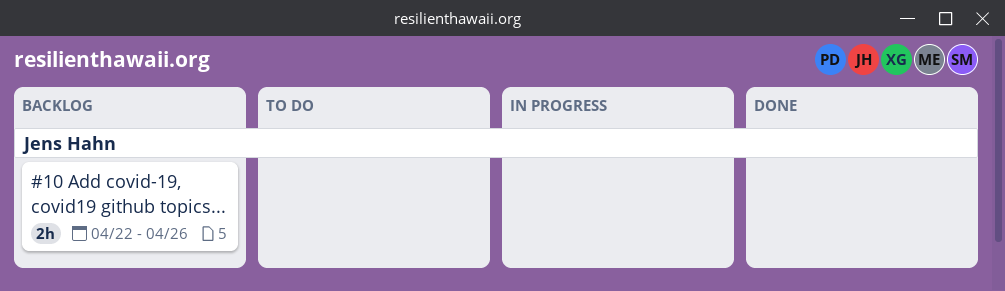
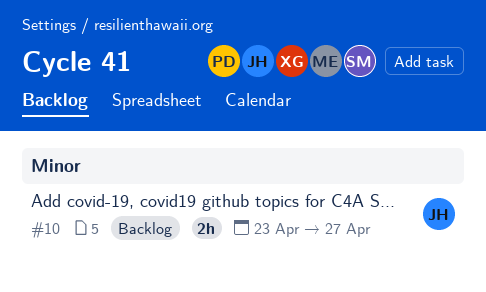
#10, start: Apr 22 -> Apr 23
#10, due: Apr 26 -> Apr 27

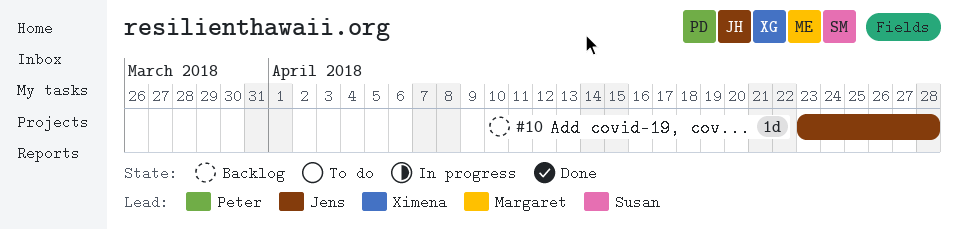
#10, estimate: 2h -> 1d
#10, due: Apr 27 -> Apr 28

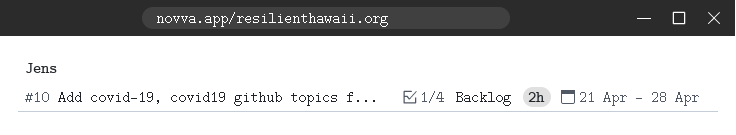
#10, estimate: 1d -> 2h
#10, start: Apr 23 -> Apr 21

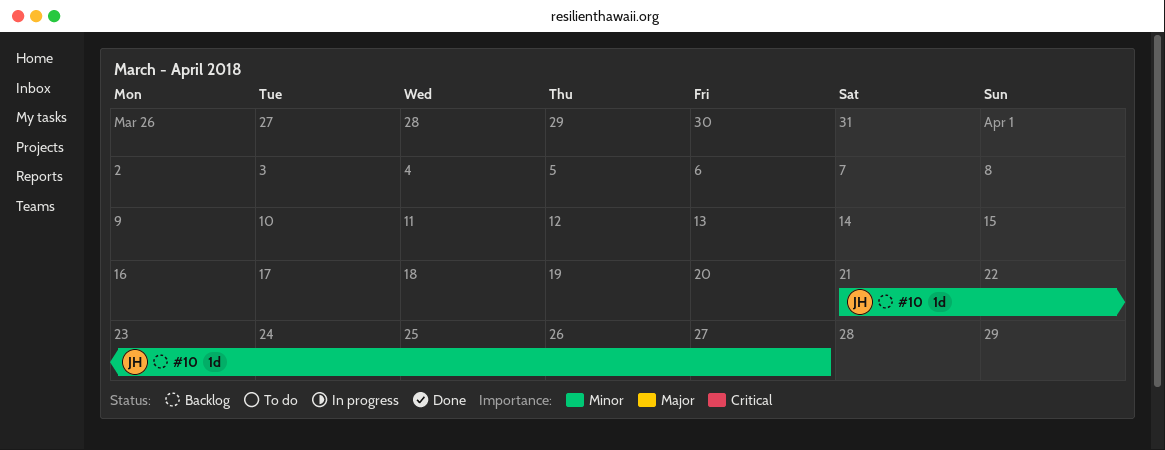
#10, estimate: 2h -> 1d
#10, due: Apr 28 -> Apr 27

